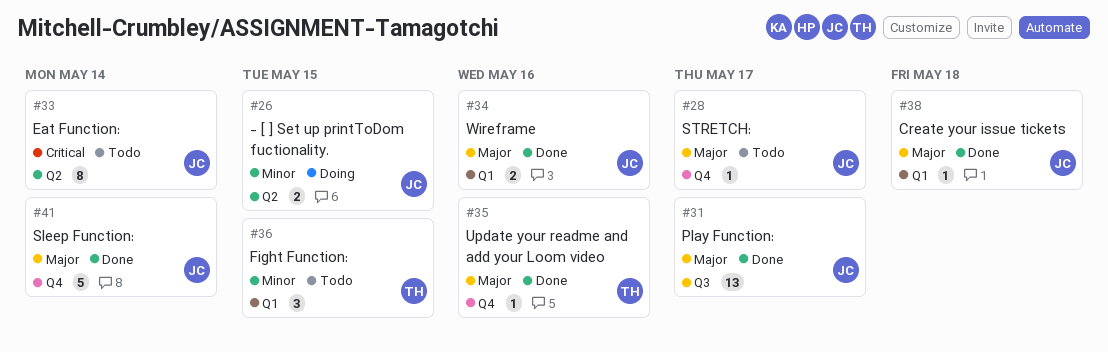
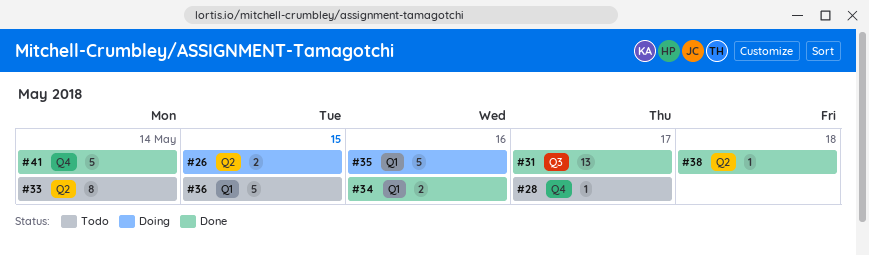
#35, status: Done -> Doing
#35, label: Q4 -> Q1
#35, estimate: 1 -> 5
#36, estimate: 3 -> 5
#38, label: Q1 -> Q2

